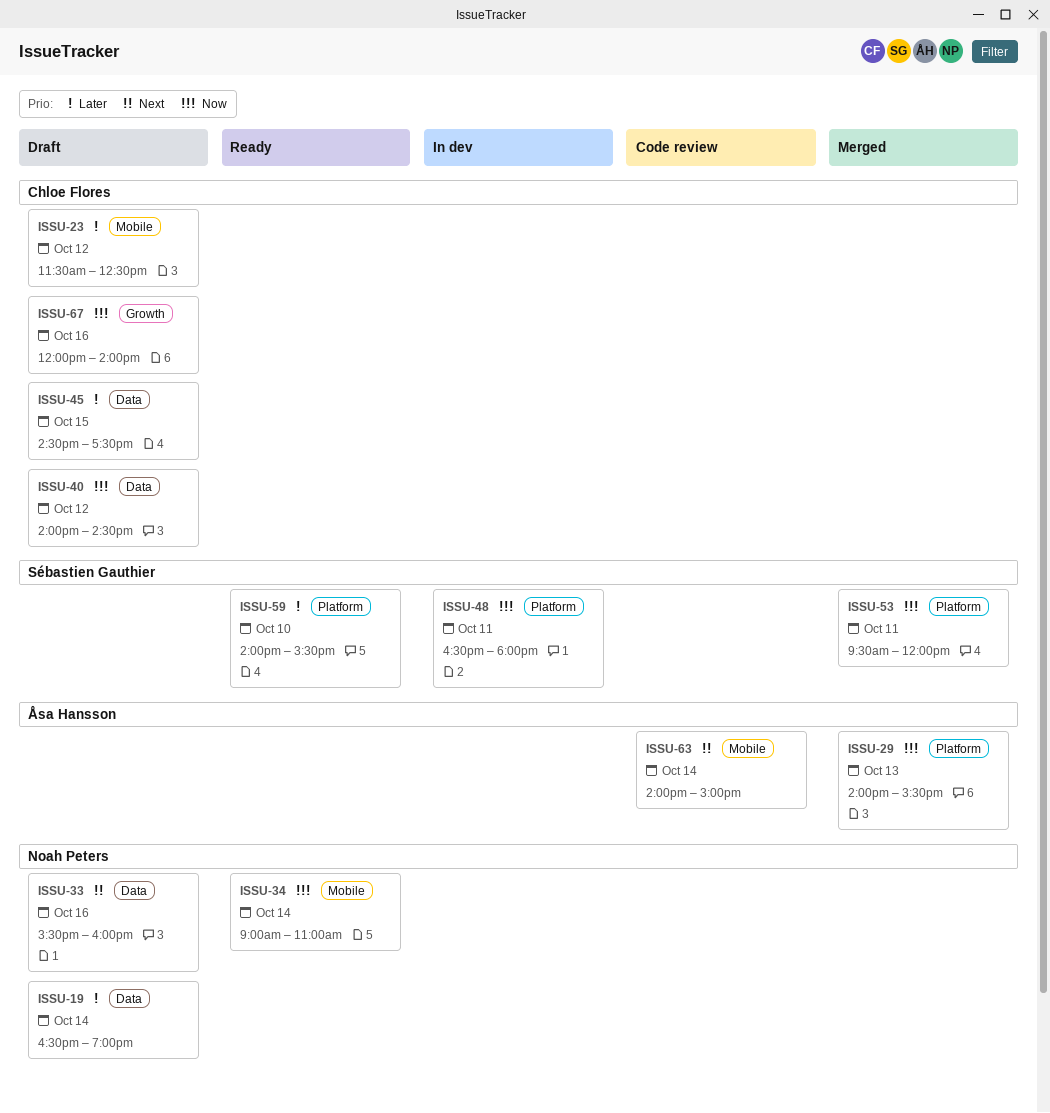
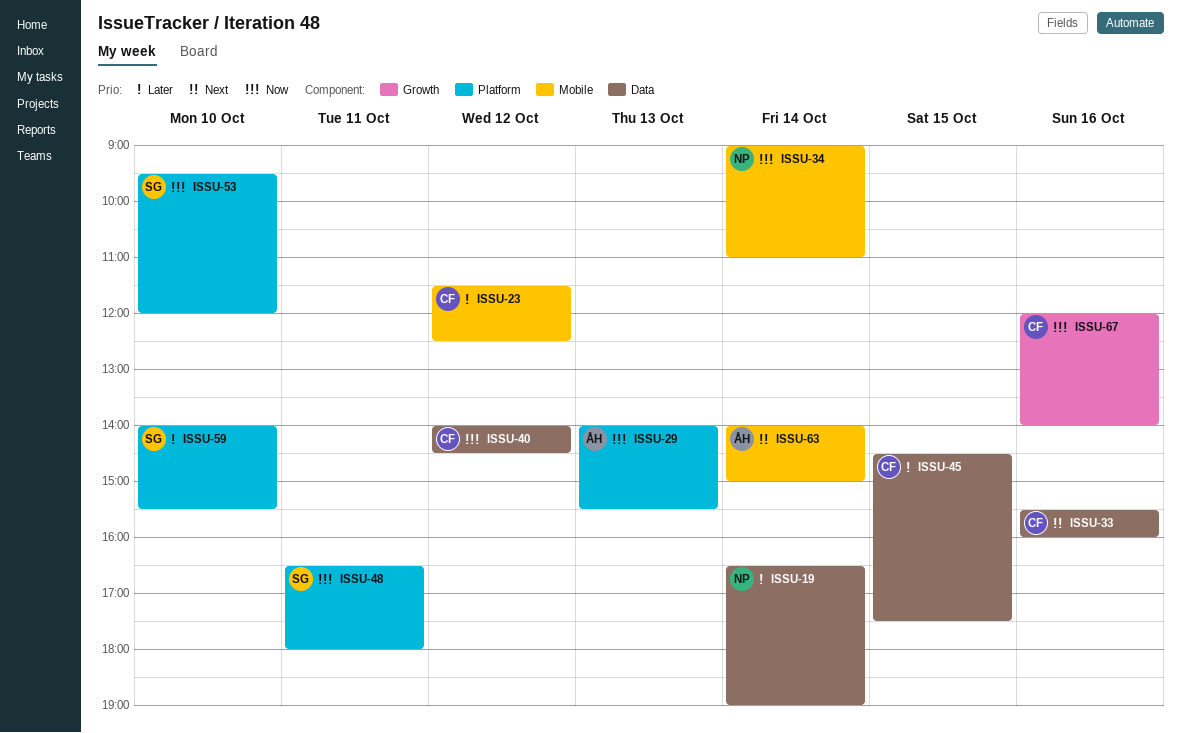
ISSU-33, owner: Noah Peters -> Chloe Flores
ISSU-53, day: Oct 11 -> Oct 10

